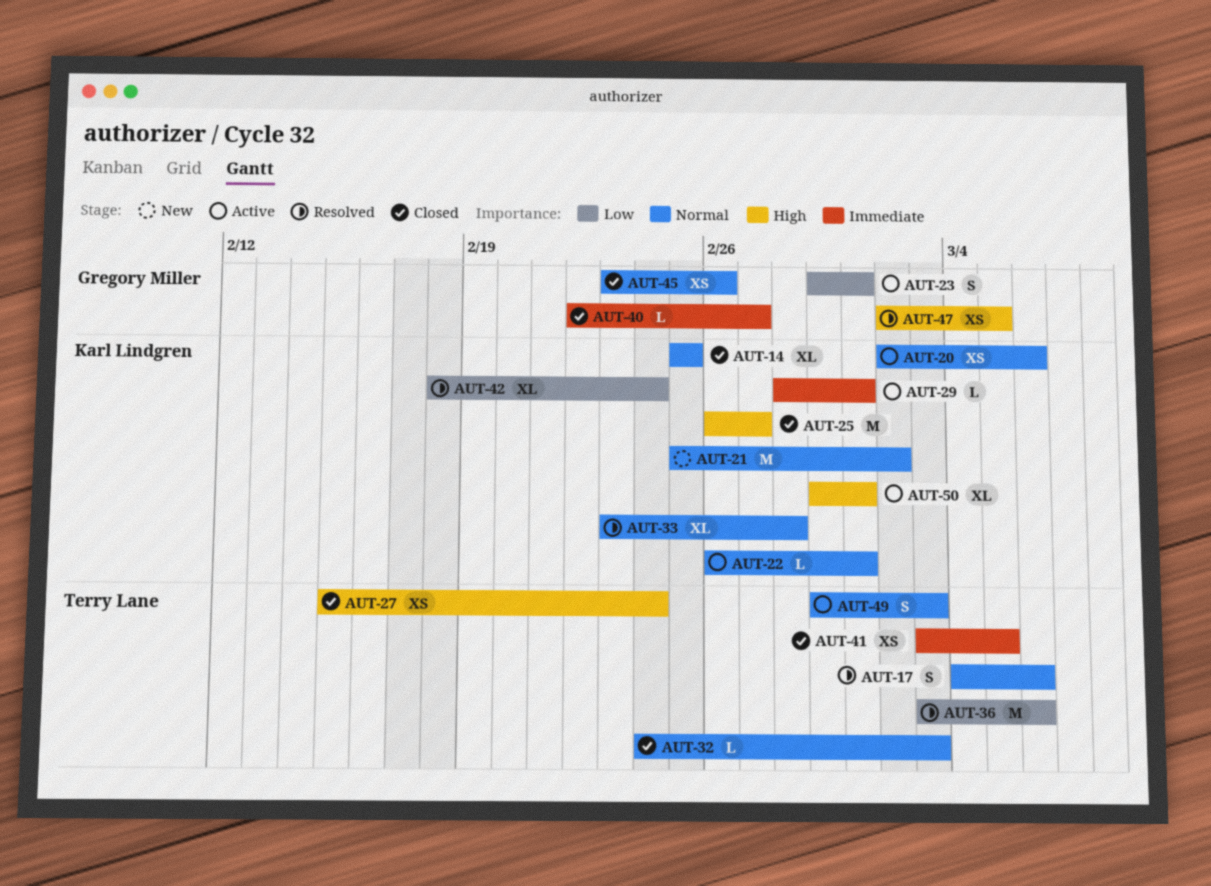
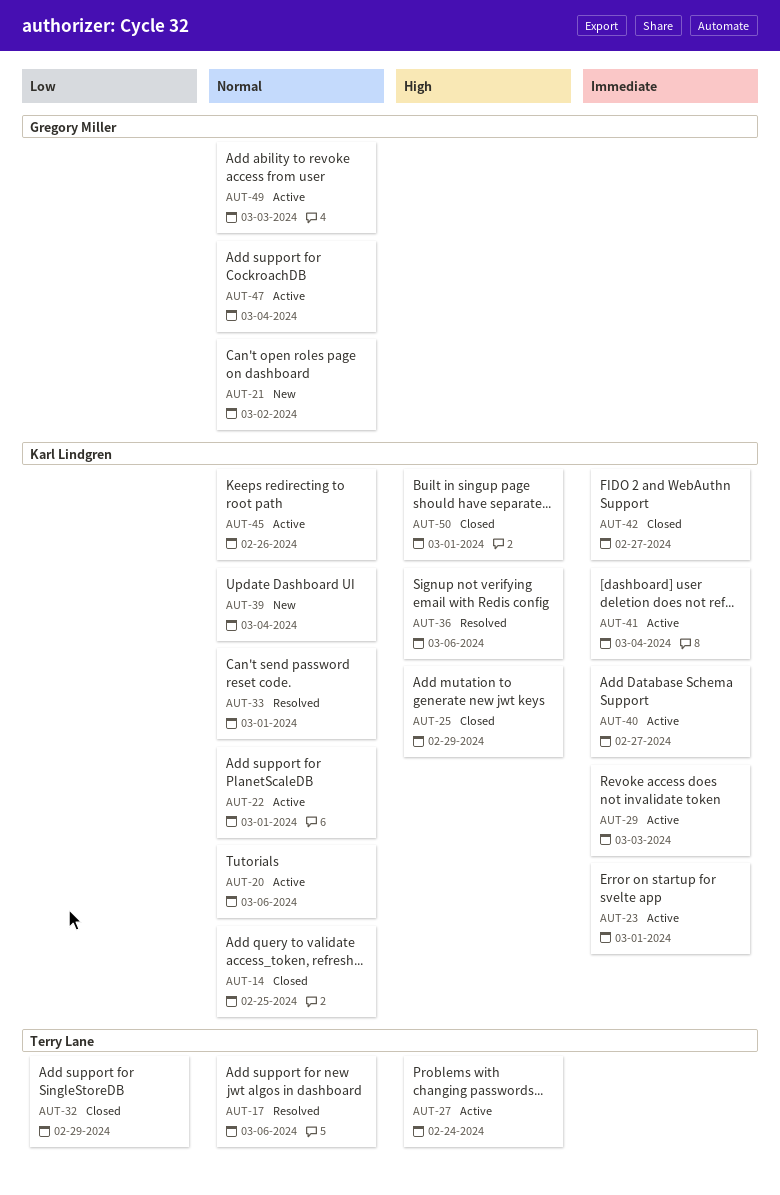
AUT-21, owner: Karl Lindgren -> Gregory Miller
AUT-23, owner: Gregory Miller -> Karl Lindgren
AUT-23, priority: Low -> Immediate
AUT-25, due: Feb 27 -> Feb 29
AUT-27, status: Closed -> Active
AUT-29, due: Mar 1 -> Mar 3
AUT-32, priority: Normal -> Low
AUT-32, due: Mar 3 -> Feb 29
AUT-33, due: Feb 28 -> Mar 1
AUT-36, owner: Terry Lane -> Karl Lindgren
AUT-36, priority: Low -> High
AUT-39: none -> present
AUT-40, status: Closed -> Active
AUT-40, owner: Gregory Miller -> Karl Lindgren
AUT-41, status: Closed -> Active
AUT-41, owner: Terry Lane -> Karl Lindgren
AUT-41, due: Mar 5 -> Mar 4
AUT-42, status: Resolved -> Closed
AUT-42, priority: Low -> Immediate
AUT-42, due: Feb 24 -> Feb 27
AUT-45, status: Closed -> Active
AUT-45, owner: Gregory Miller -> Karl Lindgren
AUT-47, status: Resolved -> Active
AUT-47, priority: High -> Normal
AUT-47, due: Mar 5 -> Mar 4
AUT-49, owner: Terry Lane -> Gregory Miller
AUT-50, status: Active -> Closed

